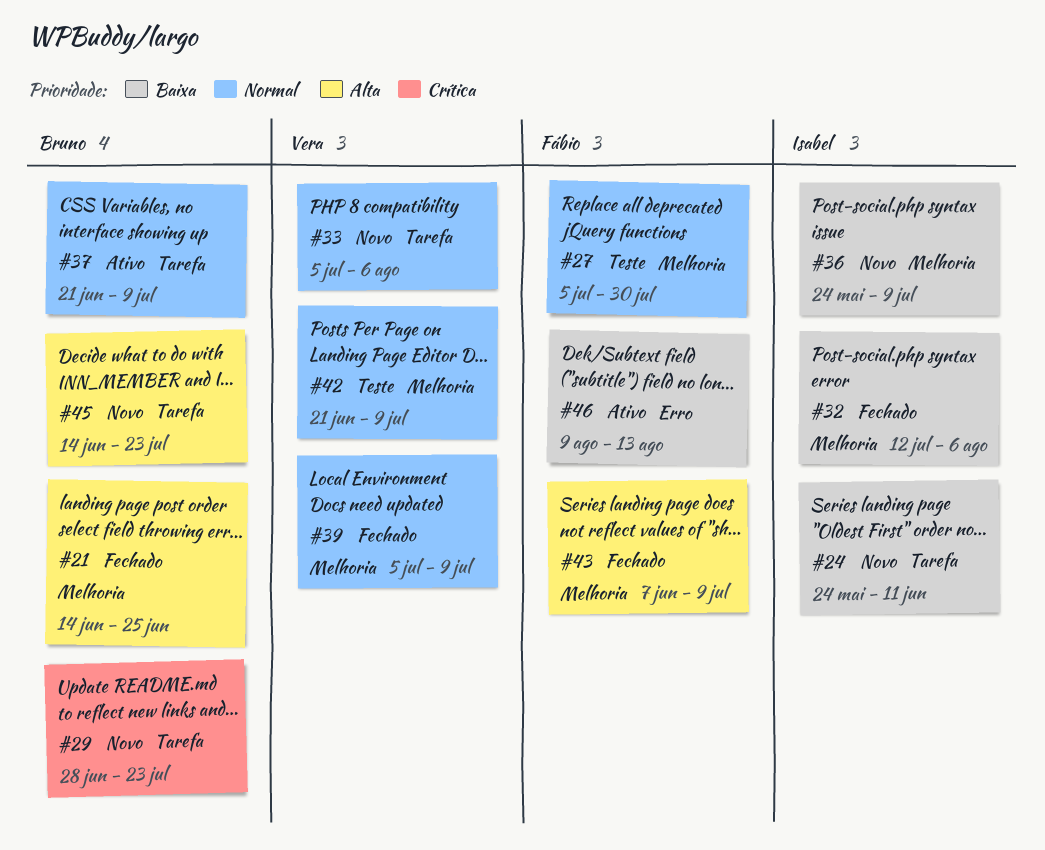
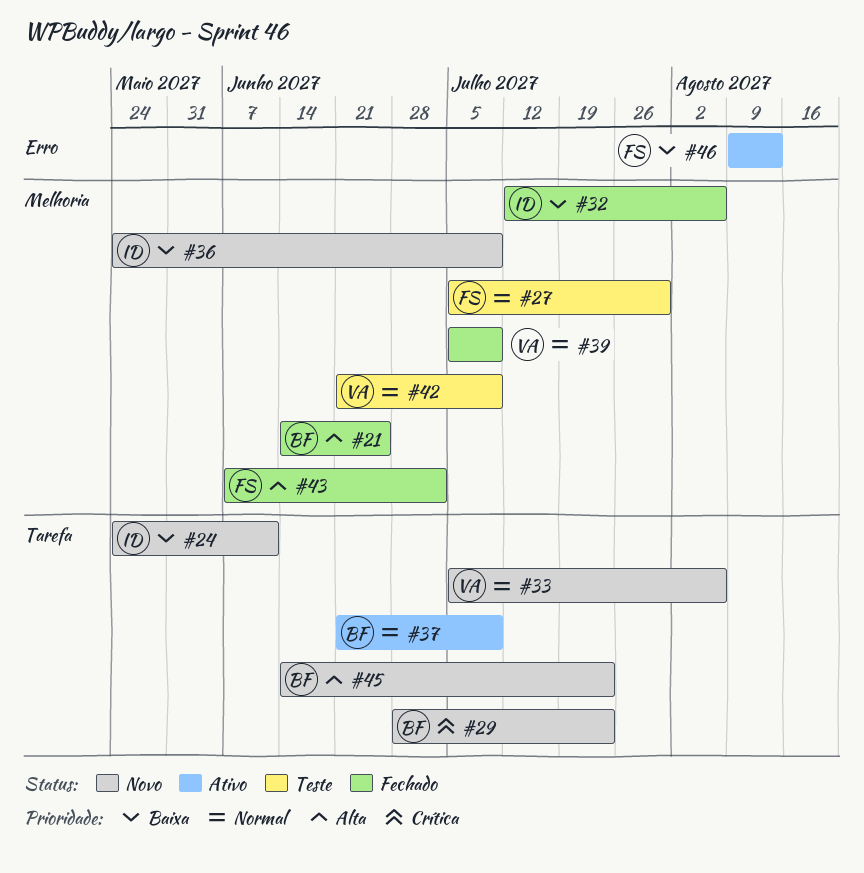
#43, due: Jul 9 -> Jul 2

